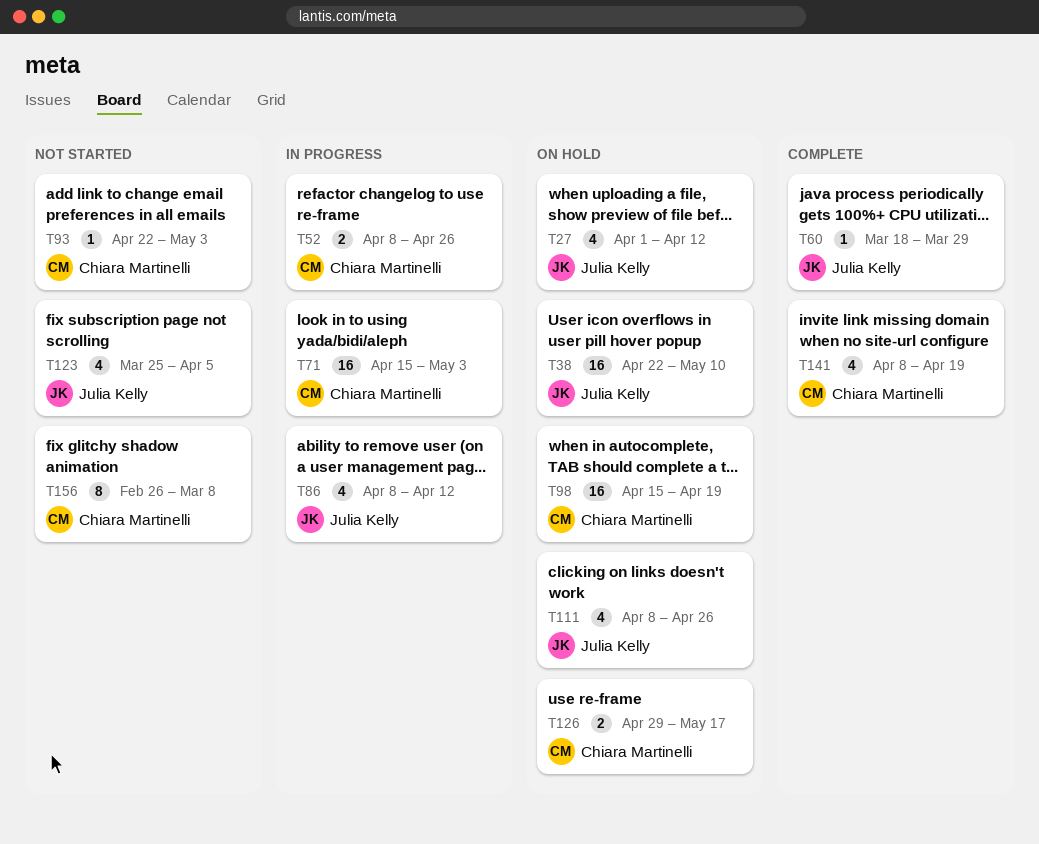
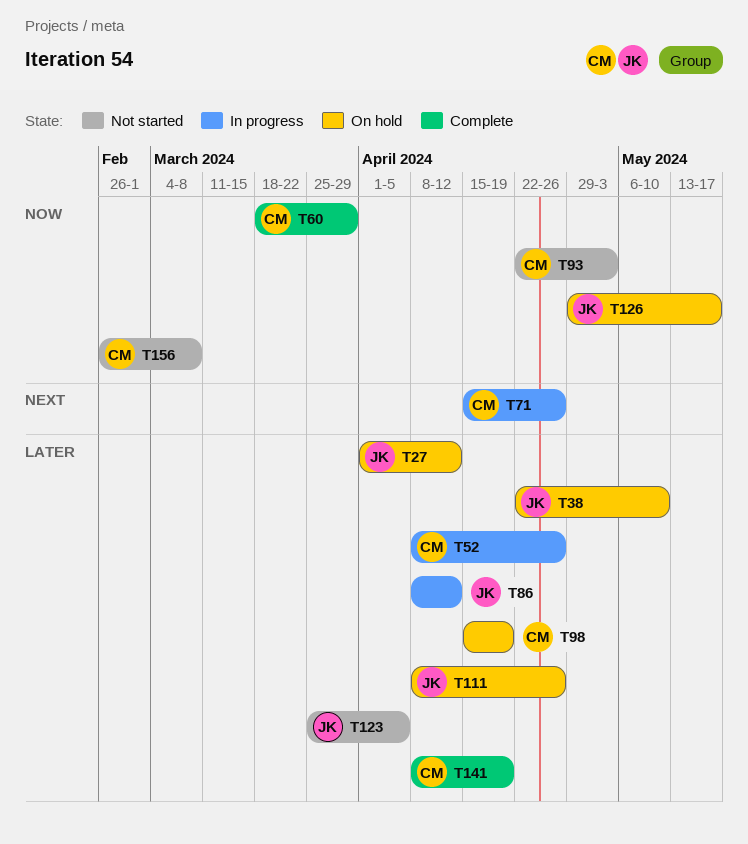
T60, owner: Julia Kelly -> Chiara Martinelli
T71, due: May 3 -> Apr 26
T126, owner: Chiara Martinelli -> Julia Kelly

